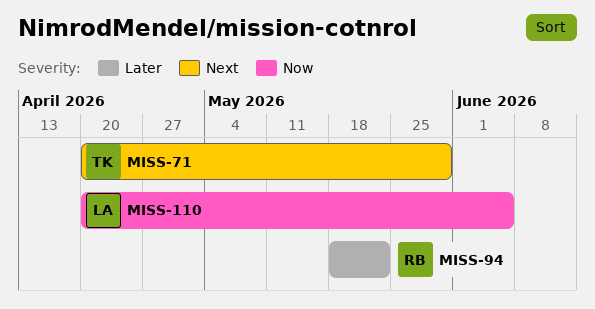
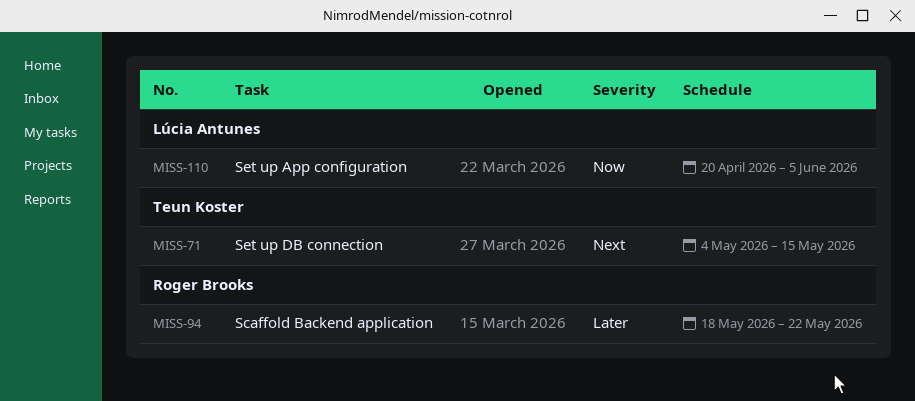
MISS-71, start: Apr 20 -> May 4
MISS-71, due: May 29 -> May 15

